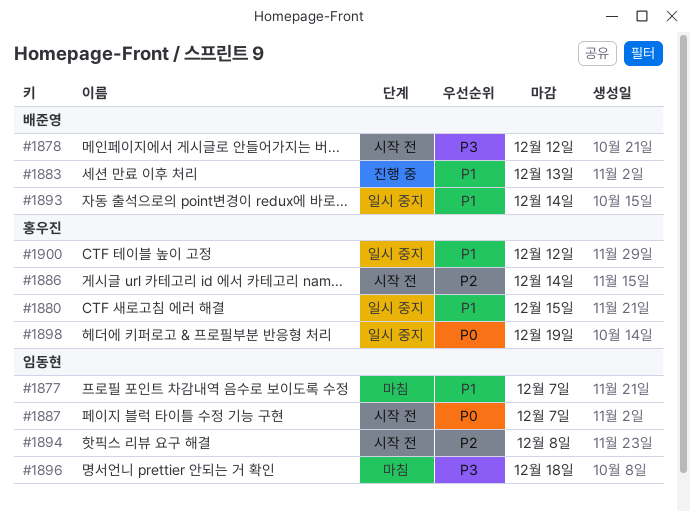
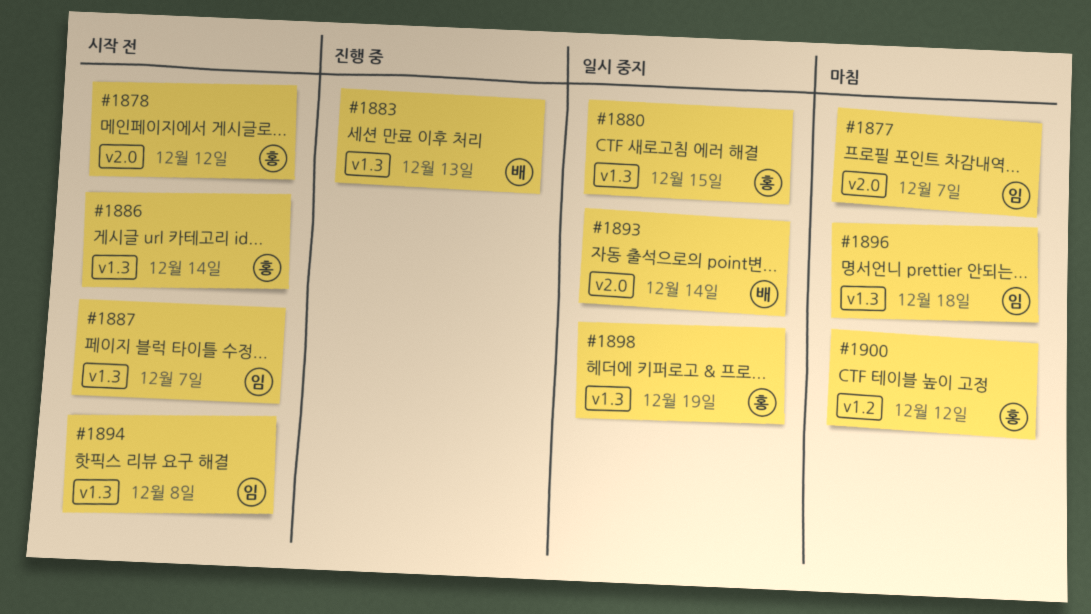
#1878, owner: 배준영 -> 홍우진
#1900, status: 일시 중지 -> 마침

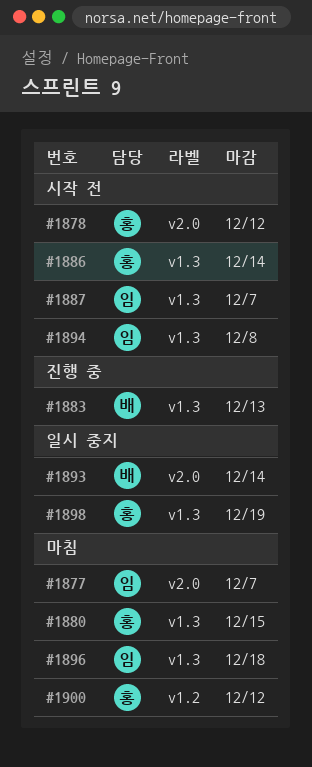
#1880, status: 일시 중지 -> 마침

